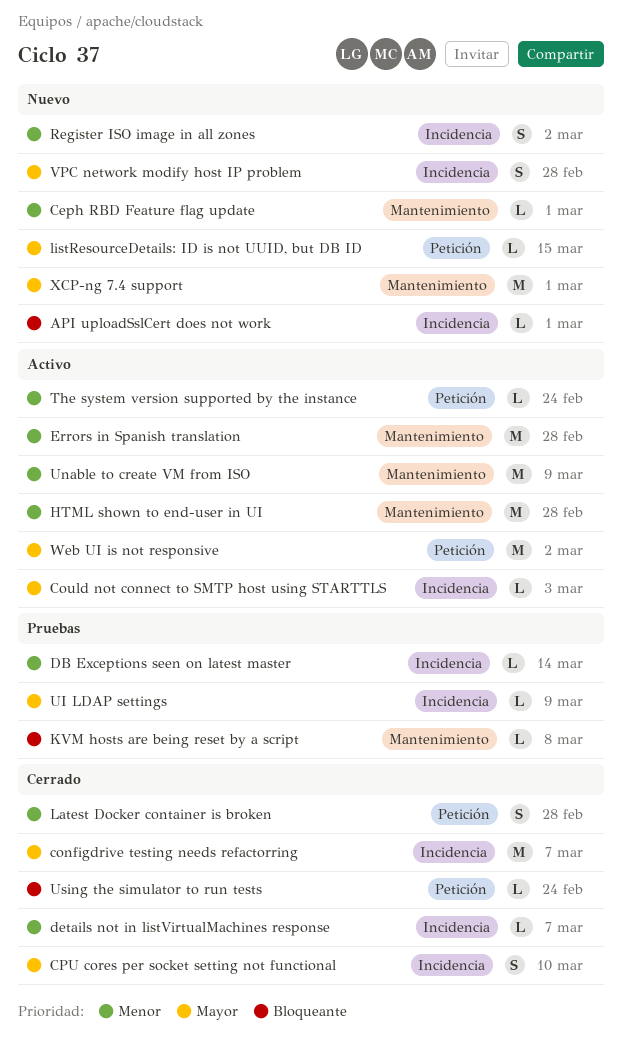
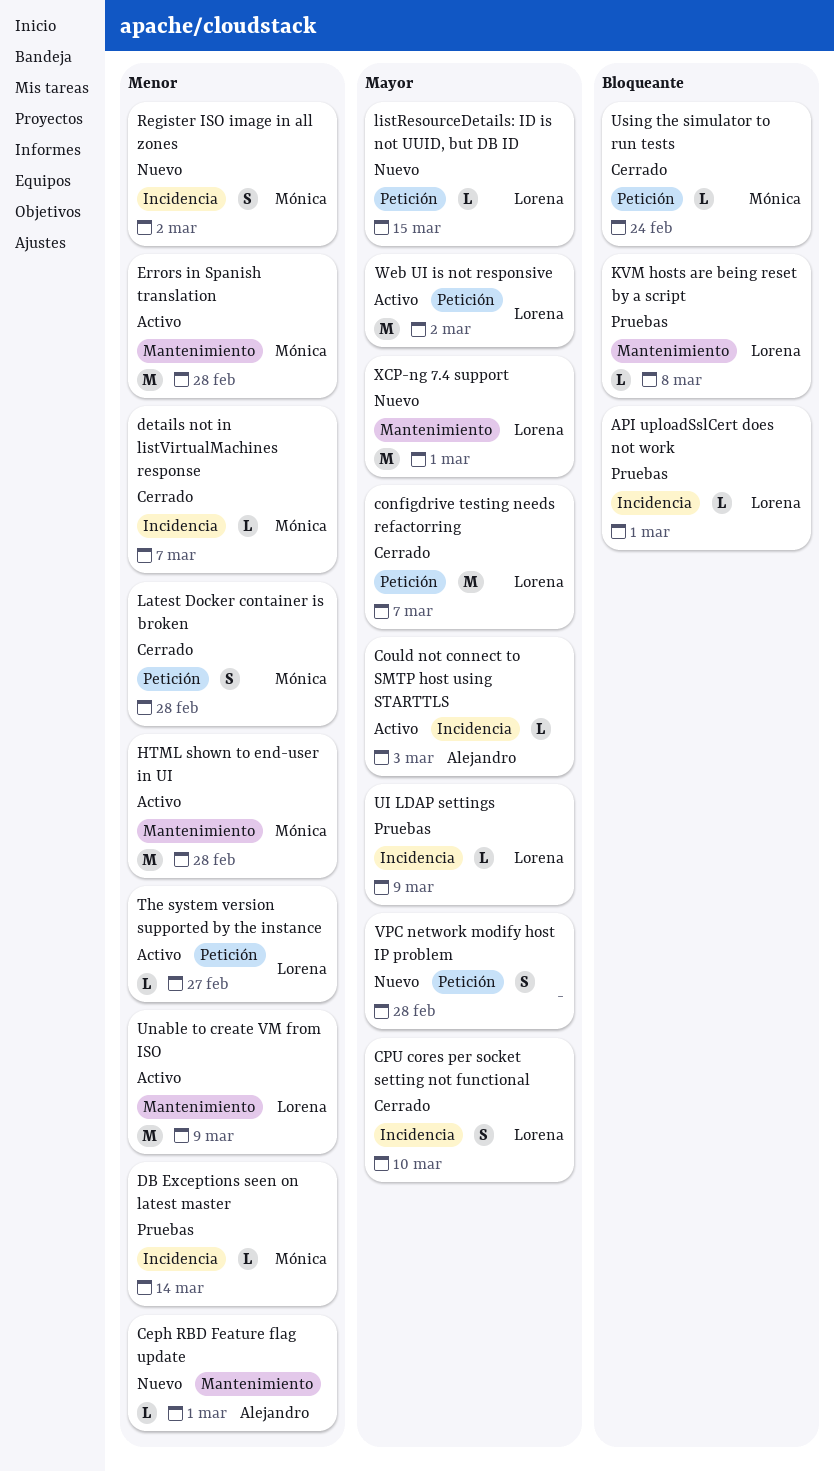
API uploadSslCert does not work, status: Nuevo -> Pruebas
configdrive testing needs refactorring, label: Incidencia -> Petición
The system version supported by the instance, due: Feb 24 -> Feb 27
VPC network modify host IP problem, label: Incidencia -> Petición

